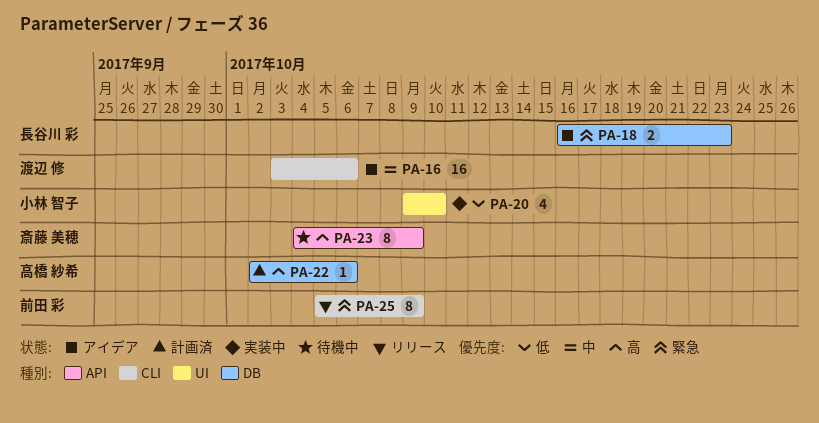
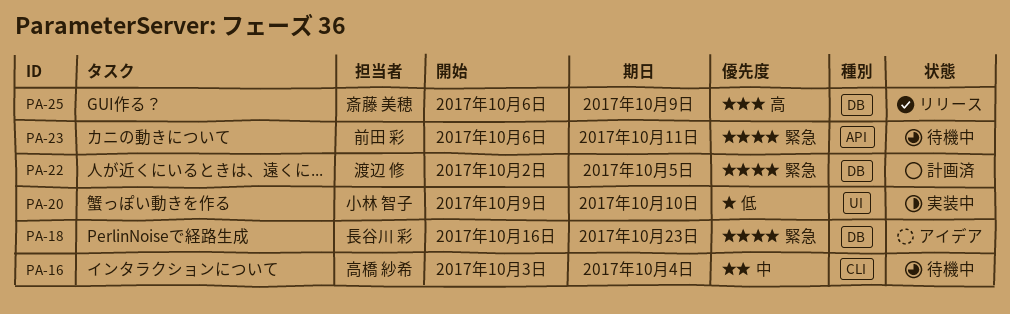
PA-16, status: アイデア -> 待機中
PA-16, owner: 渡辺 修 -> 高橋 紗希
PA-16, due: Oct 6 -> Oct 4
PA-22, owner: 高橋 紗希 -> 渡辺 修
PA-22, priority: 高 -> 緊急
PA-22, due: Oct 6 -> Oct 5
PA-23, owner: 斎藤 美穂 -> 前田 彩
PA-23, priority: 高 -> 緊急
PA-23, start: Oct 4 -> Oct 6
PA-23, due: Oct 9 -> Oct 11
PA-25, owner: 前田 彩 -> 斎藤 美穂
PA-25, priority: 緊急 -> 高
PA-25, label: CLI -> DB
PA-25, start: Oct 5 -> Oct 6

